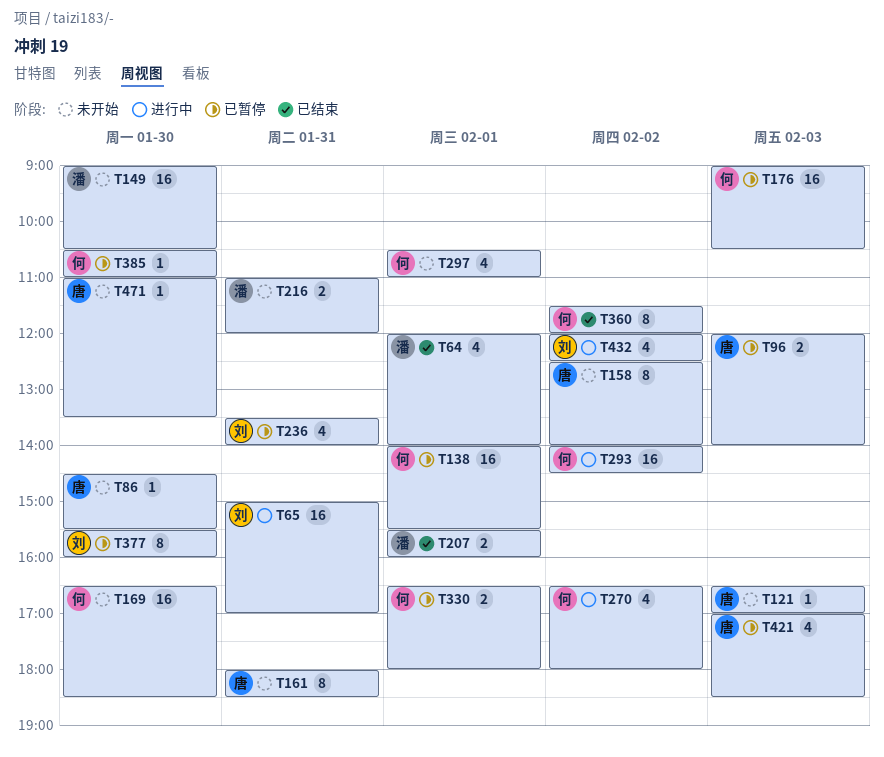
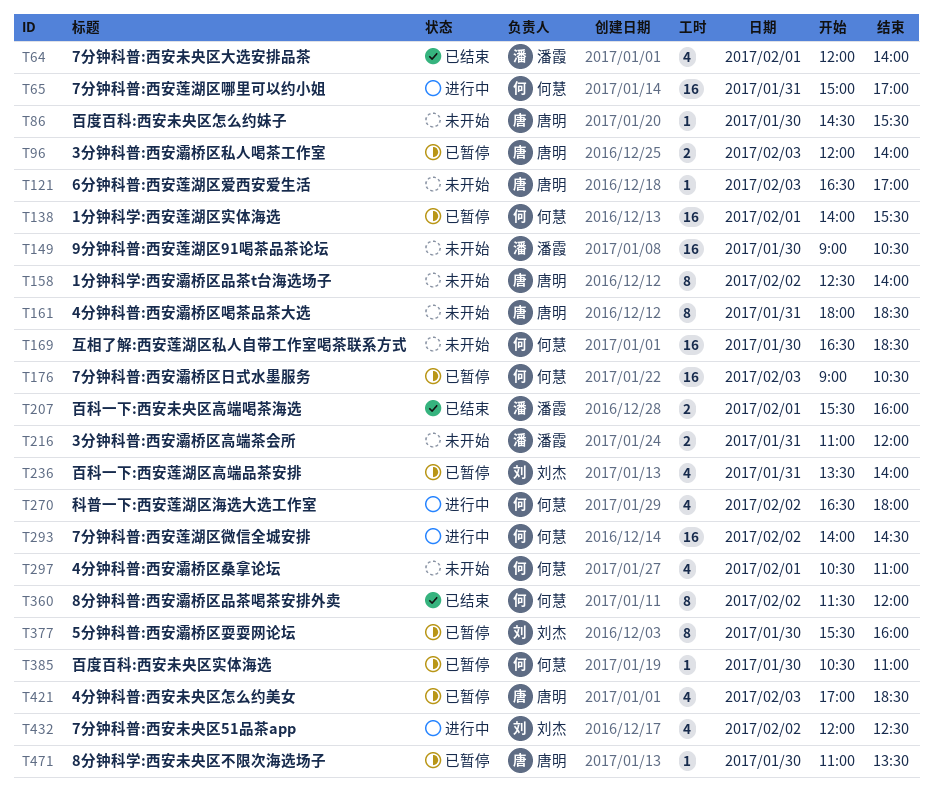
T65, owner: 刘杰 -> 何慧
T330: present -> none
T471, status: 未开始 -> 已暂停

